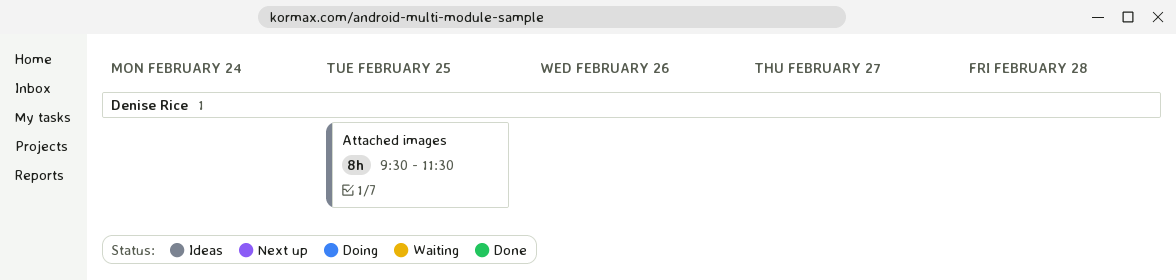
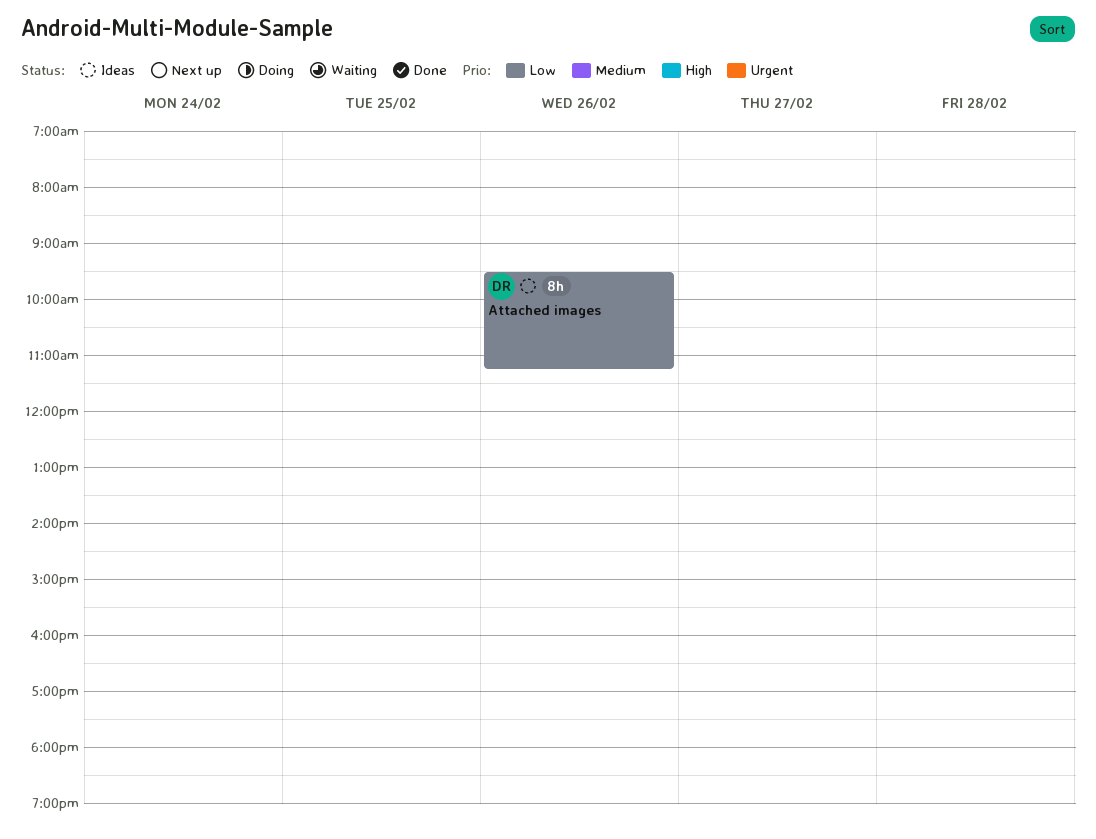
Attached images, day: Feb 25 -> Feb 26
Attached images, ends: 11:30 -> 11:15

